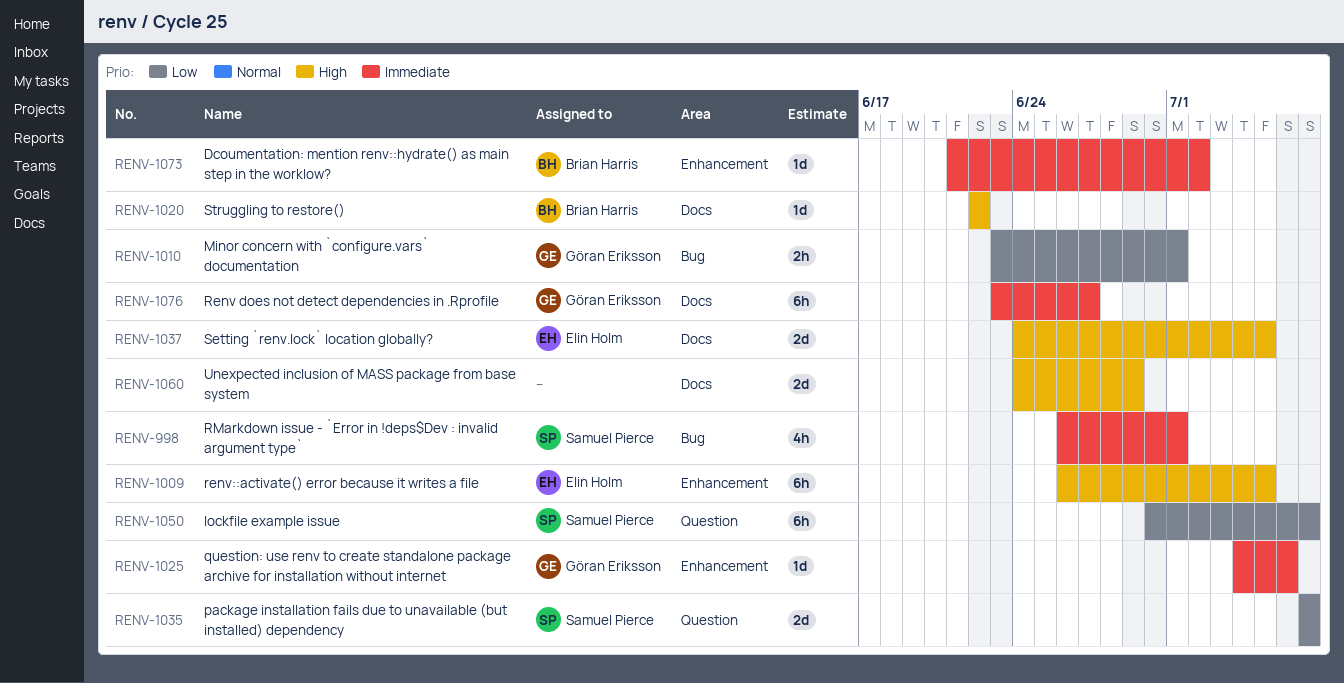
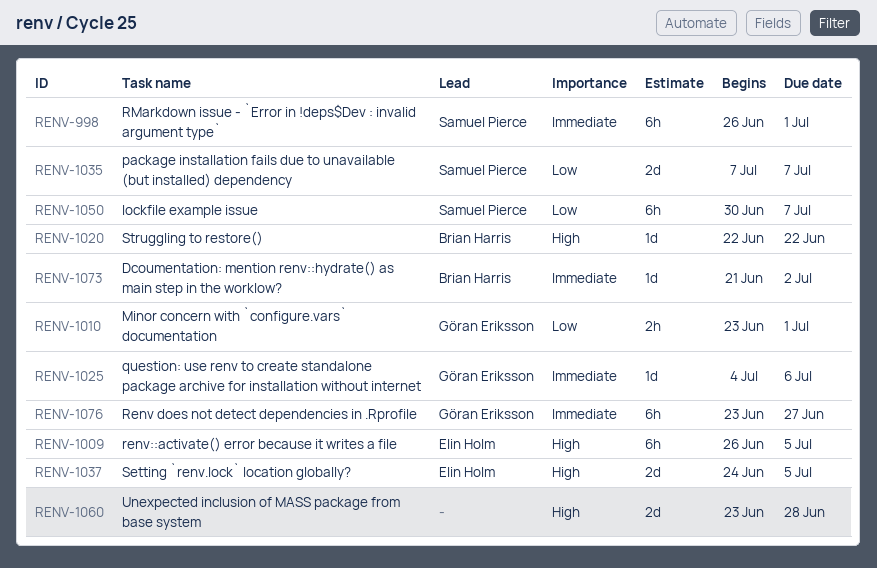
RENV-998, estimate: 4h -> 6h
RENV-1060, start: Jun 24 -> Jun 23
RENV-1060, due: Jun 29 -> Jun 28

